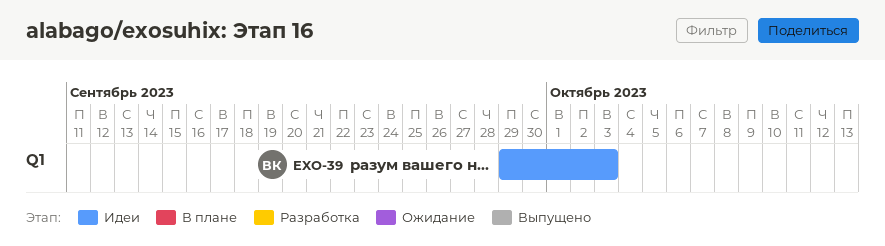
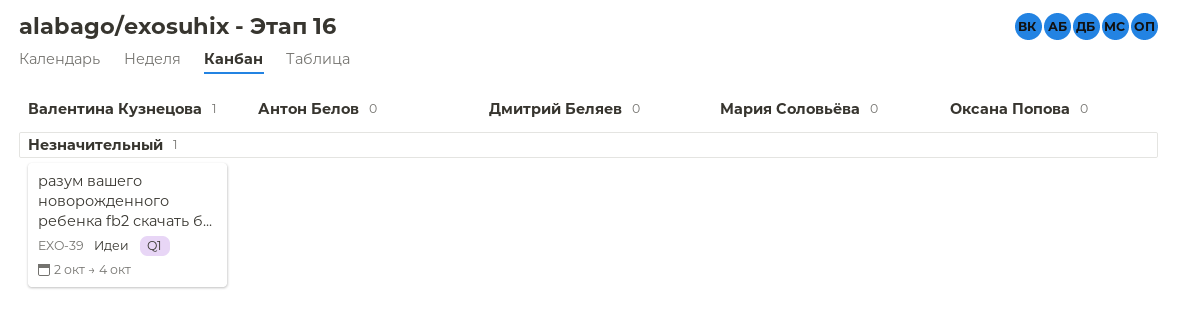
EXO-39, start: Sep 29 -> Oct 2
EXO-39, due: Oct 3 -> Oct 4

